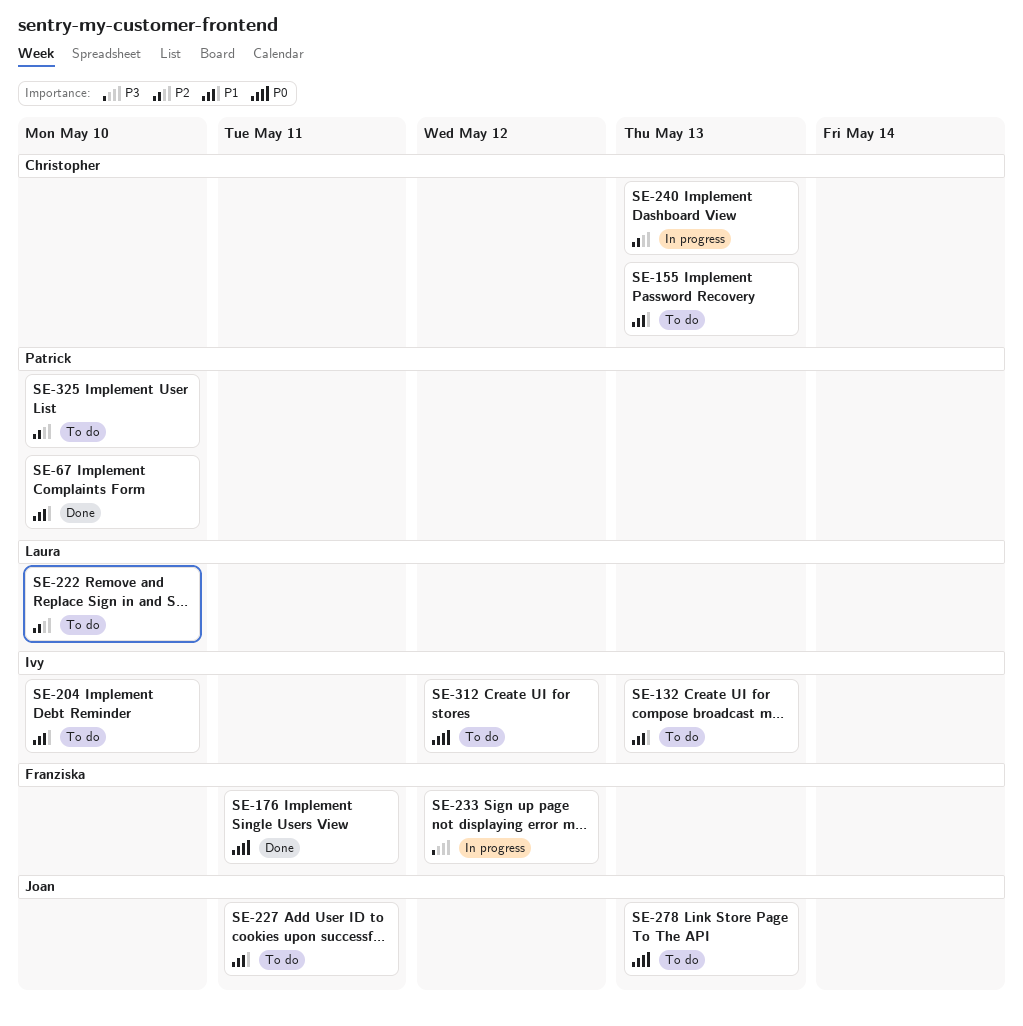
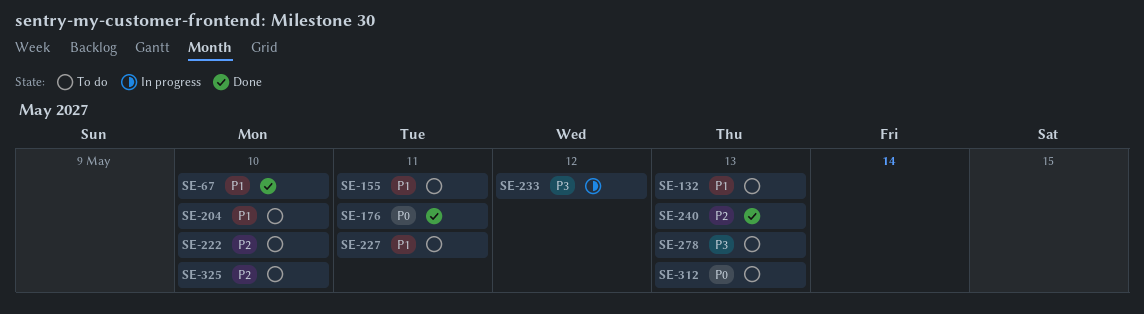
SE-155, due: May 13 -> May 11
SE-240, status: In progress -> Done
SE-278, priority: P0 -> P3
SE-312, due: May 12 -> May 13

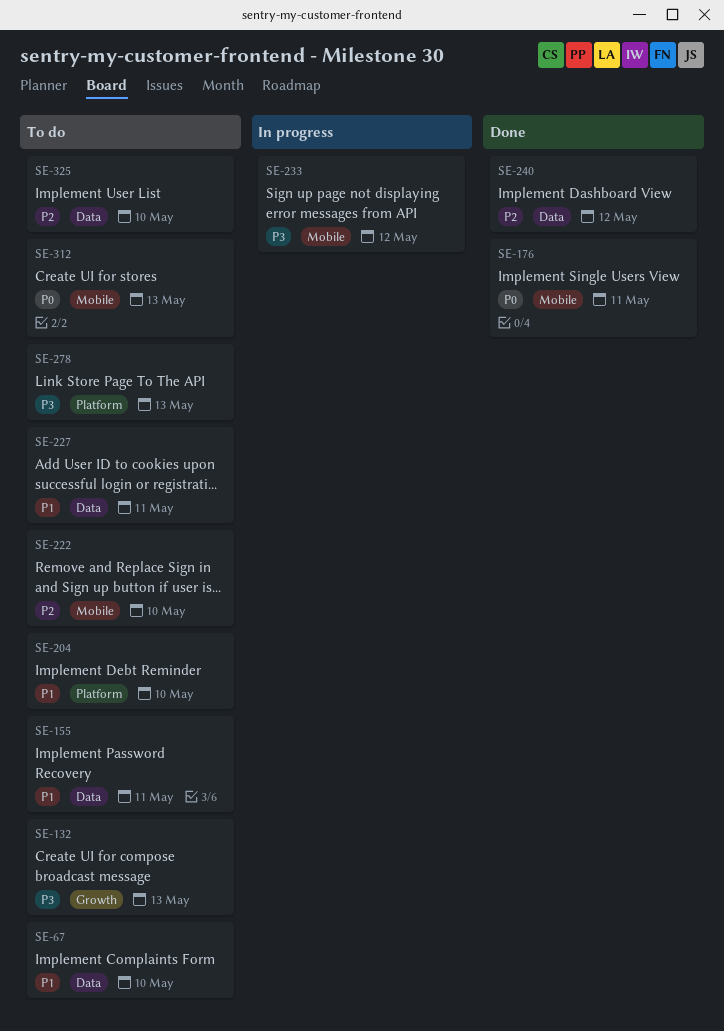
SE-67, status: Done -> To do
SE-132, priority: P1 -> P3
SE-240, due: May 13 -> May 12

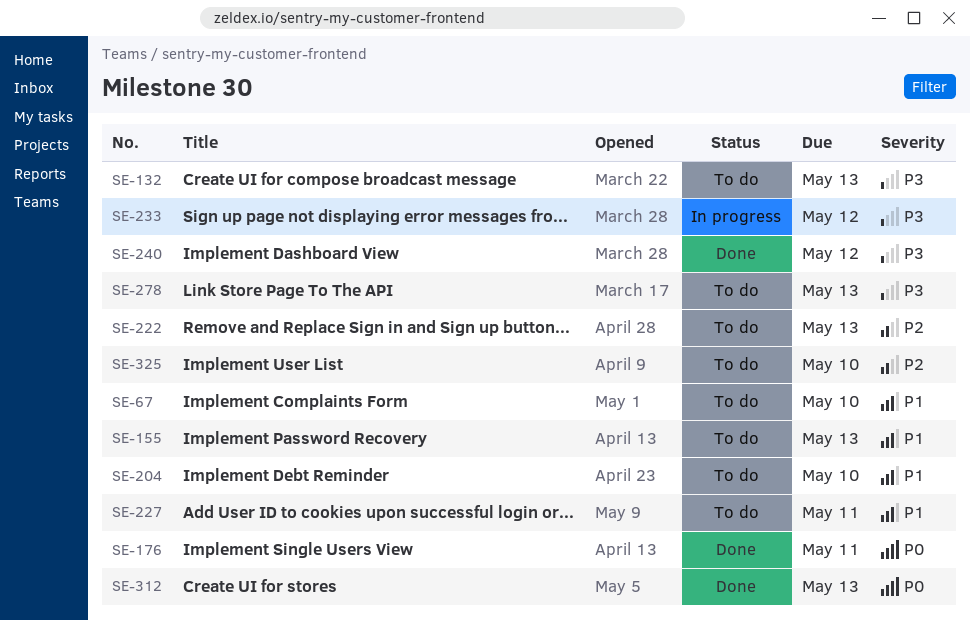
SE-155, due: May 11 -> May 13
SE-222, due: May 10 -> May 13
SE-240, priority: P2 -> P3
SE-312, status: To do -> Done

